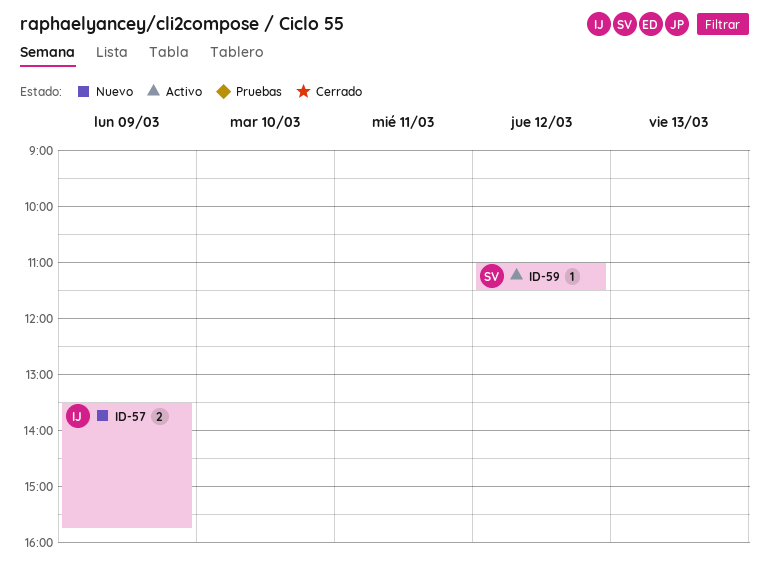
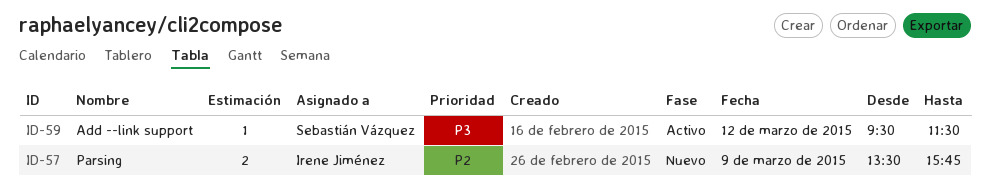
ID-59, begins: 11:00 -> 09:30

